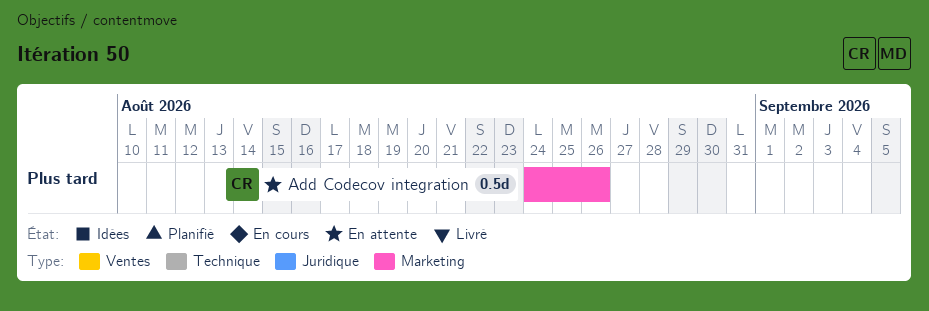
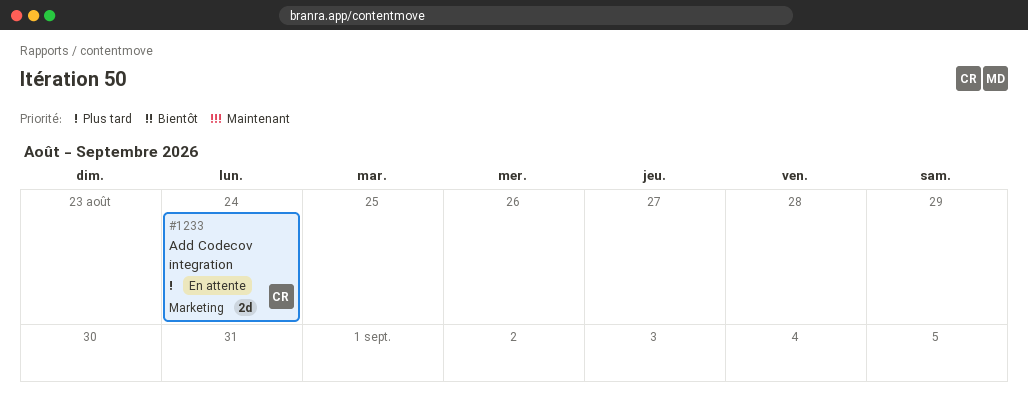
Add Codecov integration, estimate: 0.5d -> 2d
Add Codecov integration, due: Aug 26 -> Aug 24

